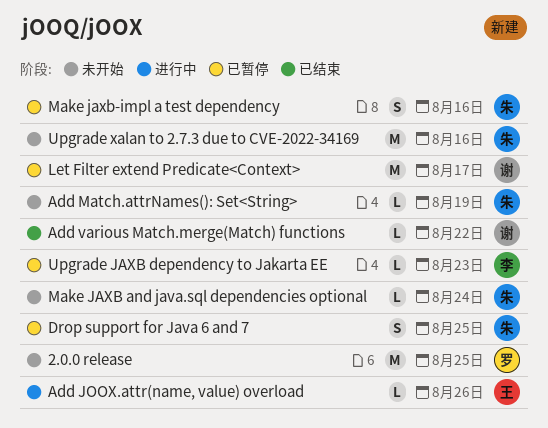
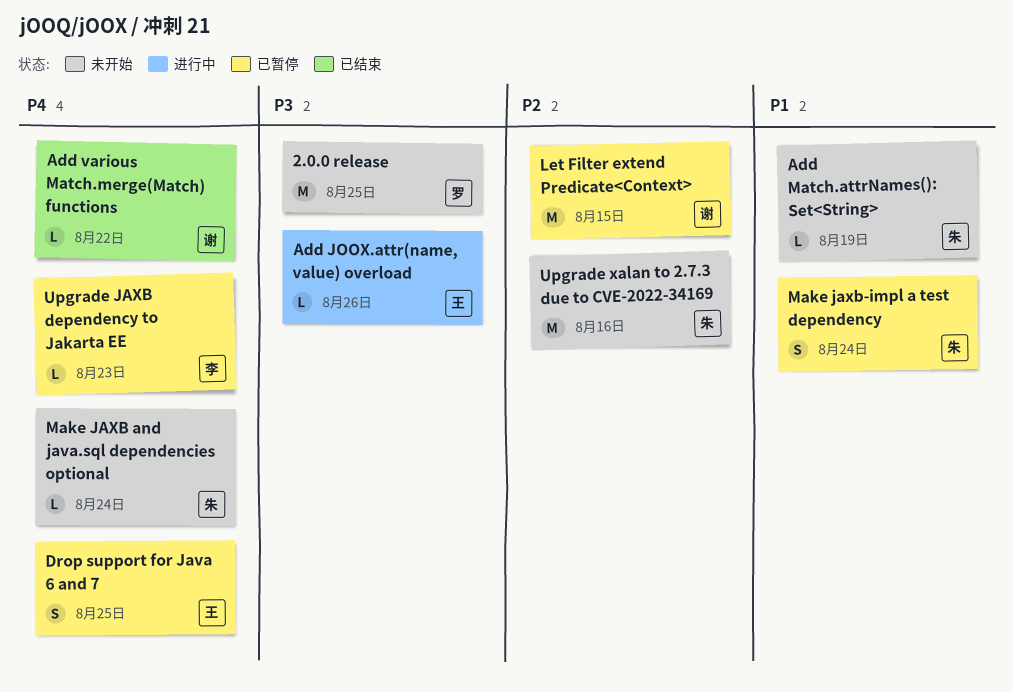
Drop support for Java 6 and 7, owner: 朱 -> 王
Let Filter extend Predicate<Context>, due: Aug 17 -> Aug 15
Make jaxb-impl a test dependency, due: Aug 16 -> Aug 24

